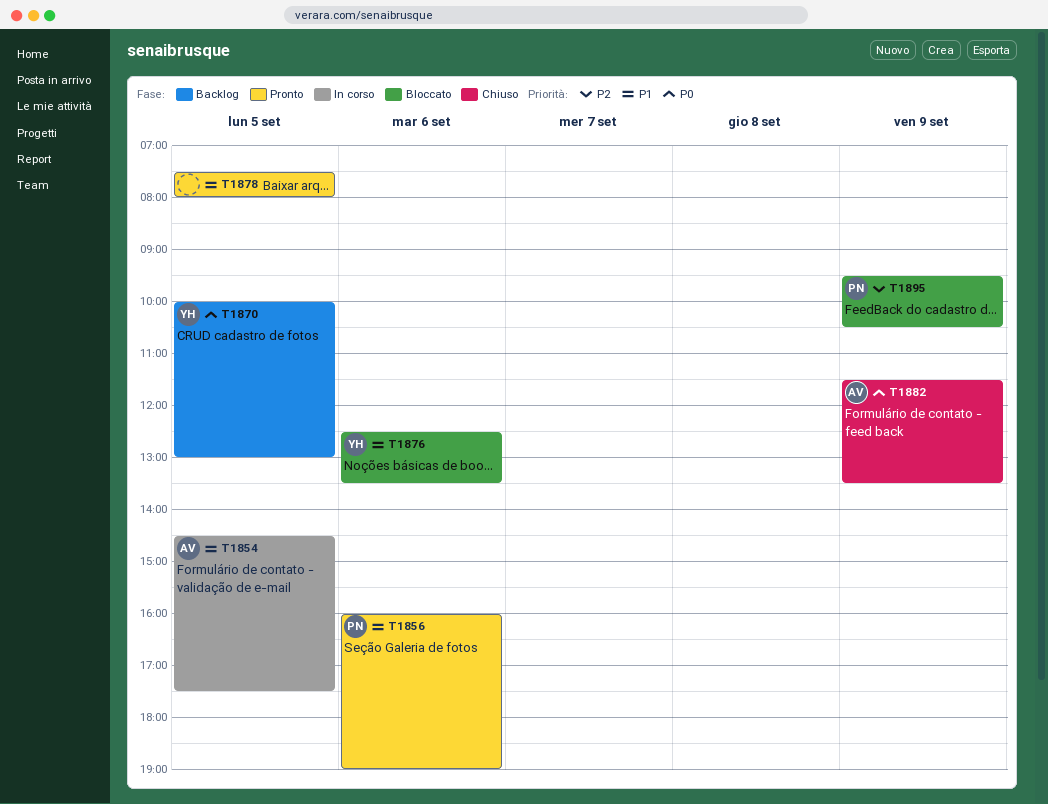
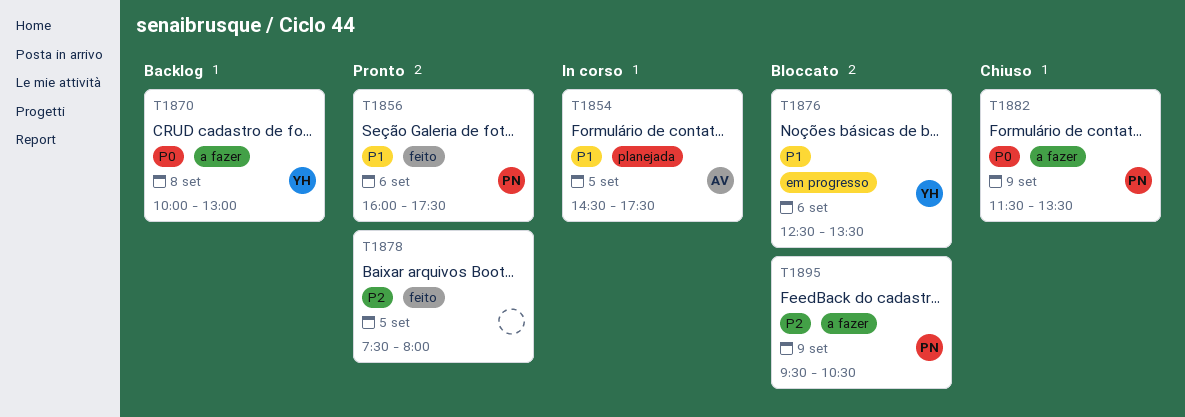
T1856, ends: 19:00 -> 17:30
T1870, day: Sep 5 -> Sep 8
T1878, priority: P1 -> P2
T1882, owner: AV -> PN

